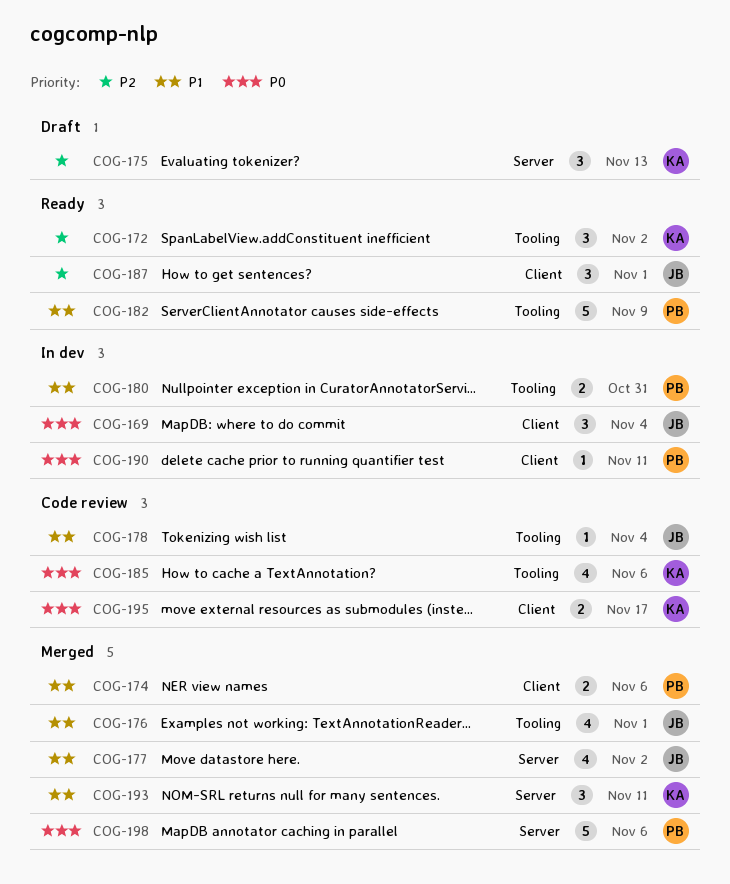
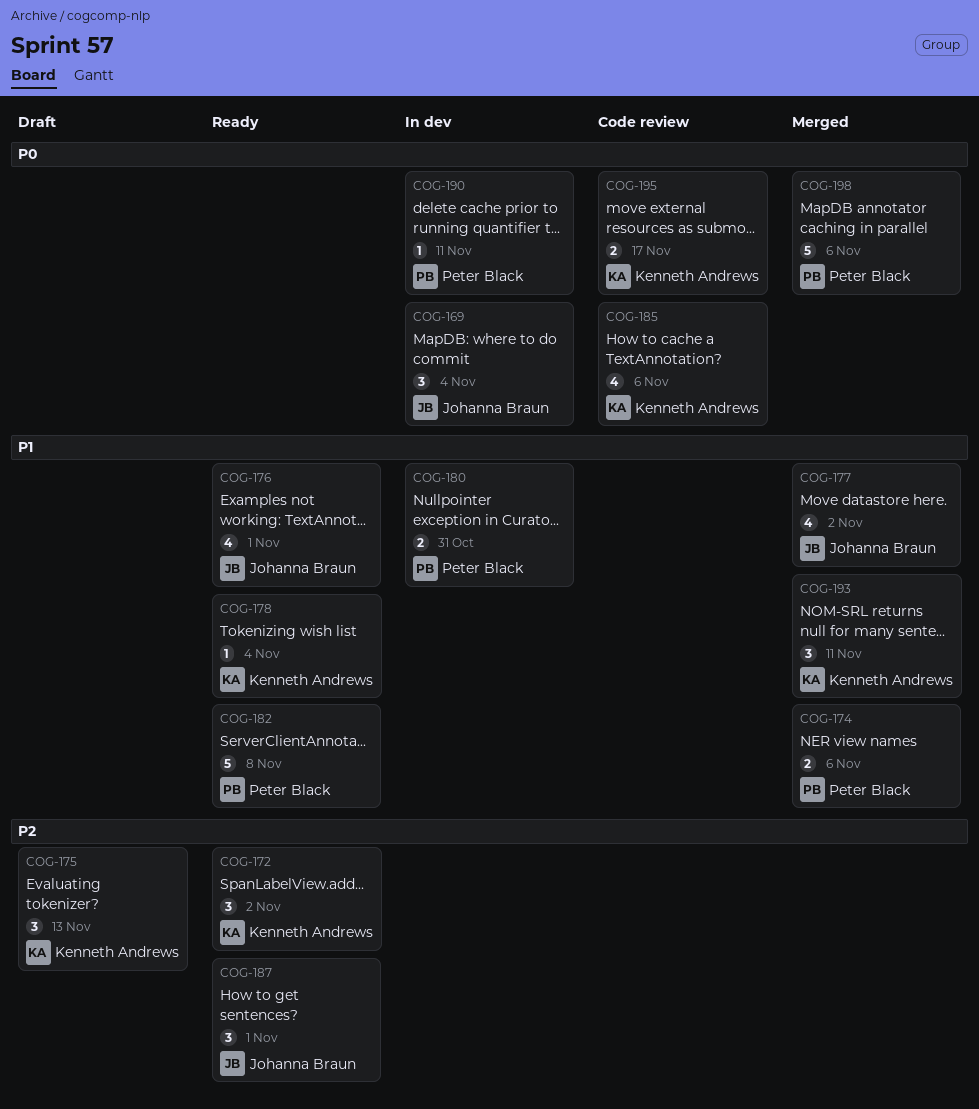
COG-176, status: Merged -> Ready
COG-178, status: Code review -> Ready
COG-178, owner: Johanna Braun -> Kenneth Andrews
COG-182, due: Nov 9 -> Nov 8

